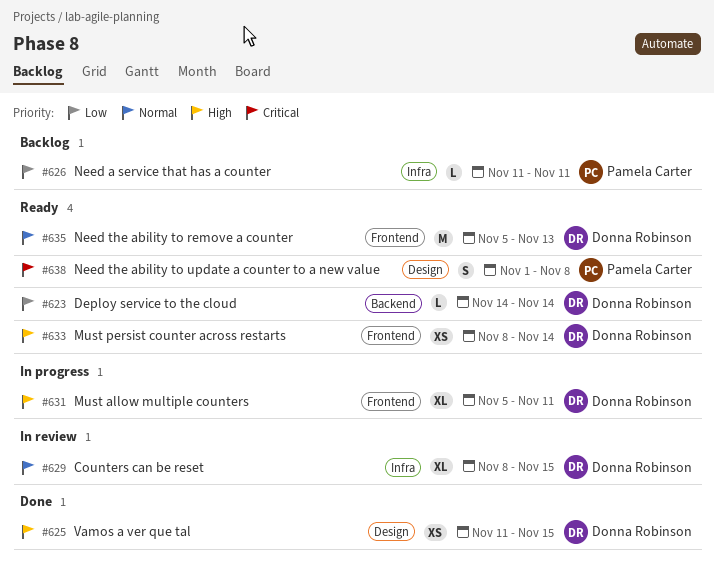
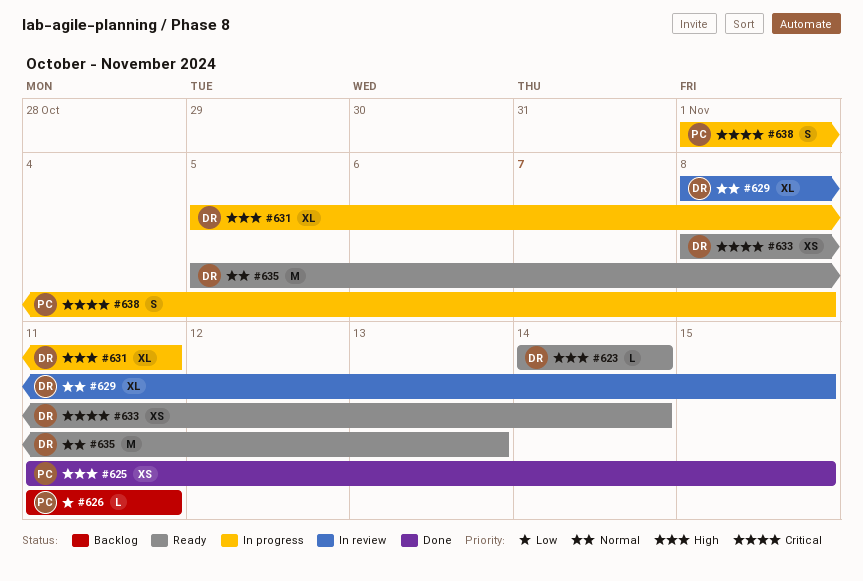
#623, priority: Low -> High
#625, owner: Donna Robinson -> Pamela Carter
#633, priority: High -> Critical
#638, status: Ready -> In progress

